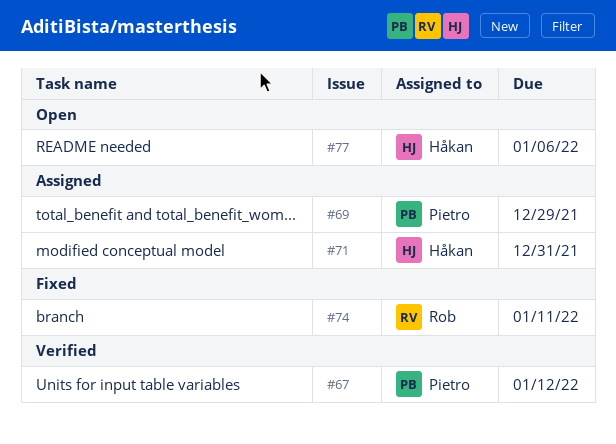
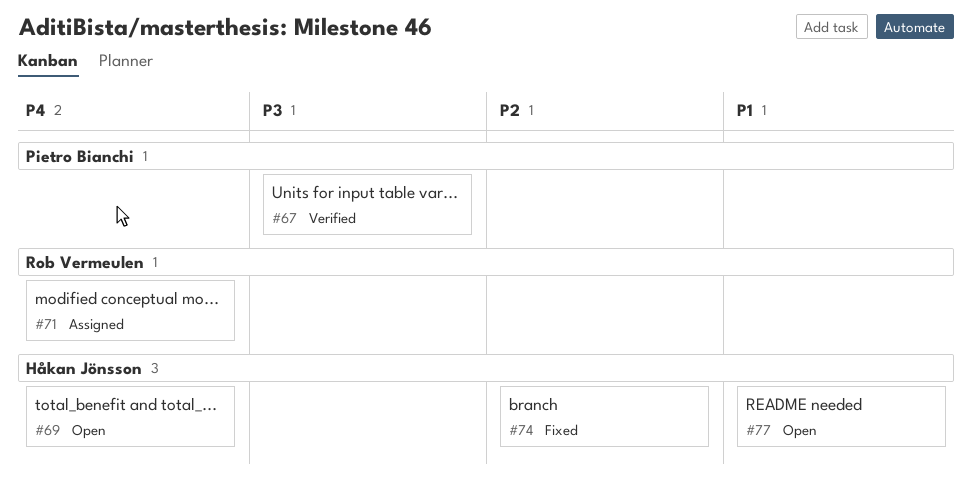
#69, status: Assigned -> Open
#69, owner: Pietro Bianchi -> Håkan Jönsson
#71, owner: Håkan Jönsson -> Rob Vermeulen
#74, owner: Rob Vermeulen -> Håkan Jönsson

